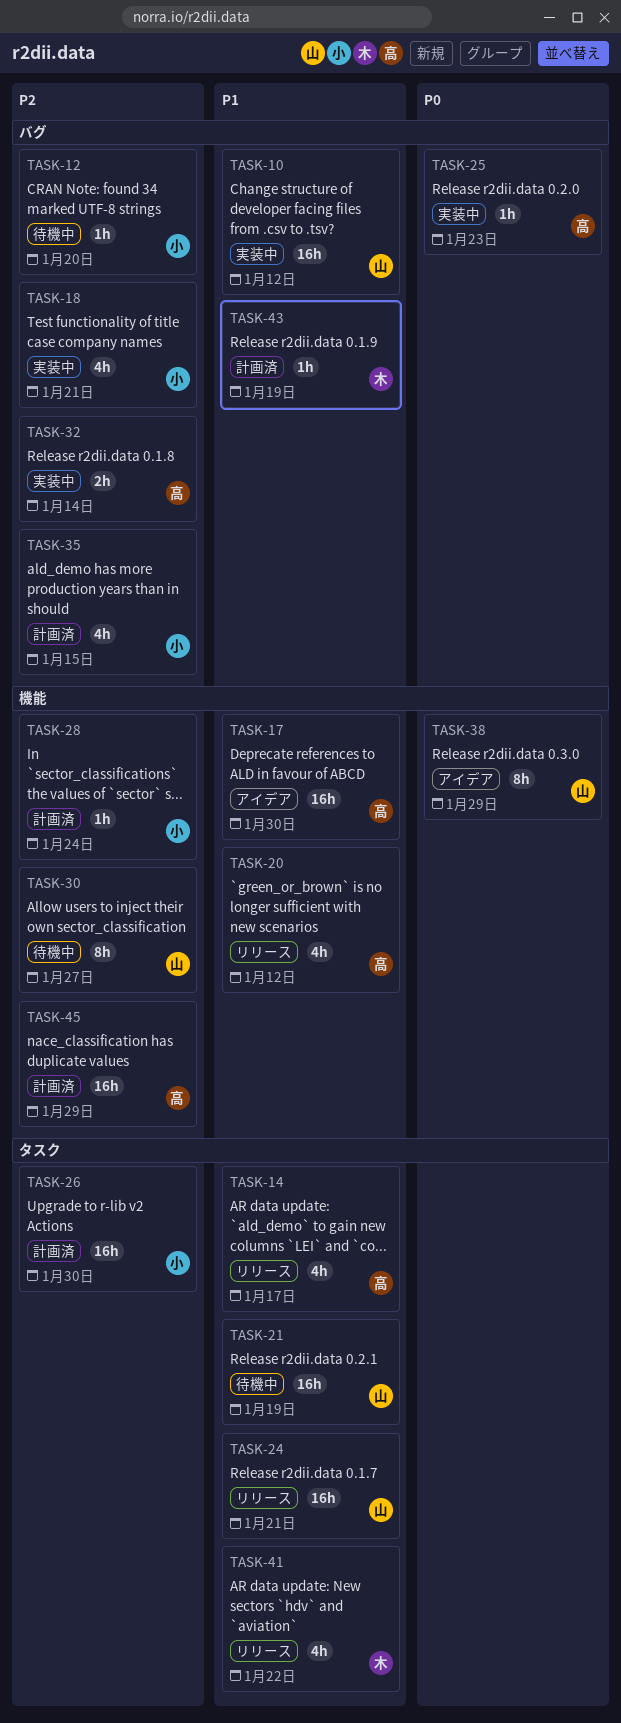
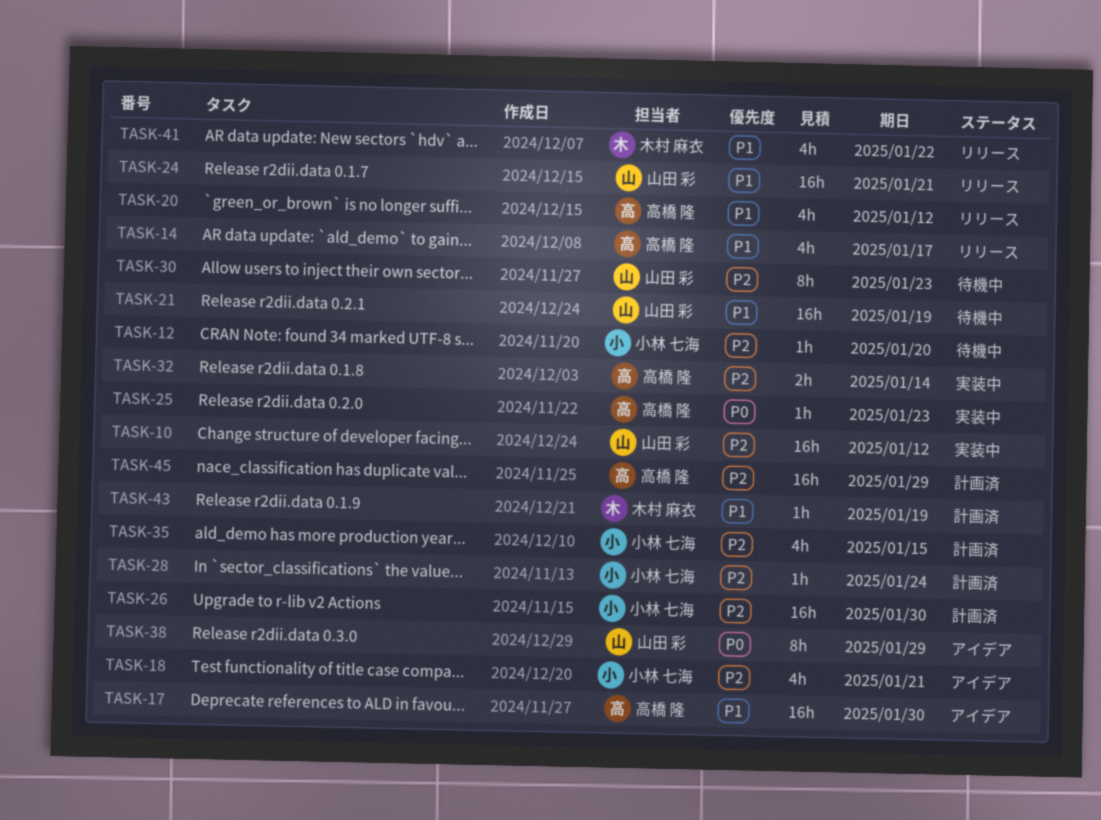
TASK-10, priority: P1 -> P2
TASK-18, status: 実装中 -> アイデア
TASK-30, due: Jan 27 -> Jan 23

